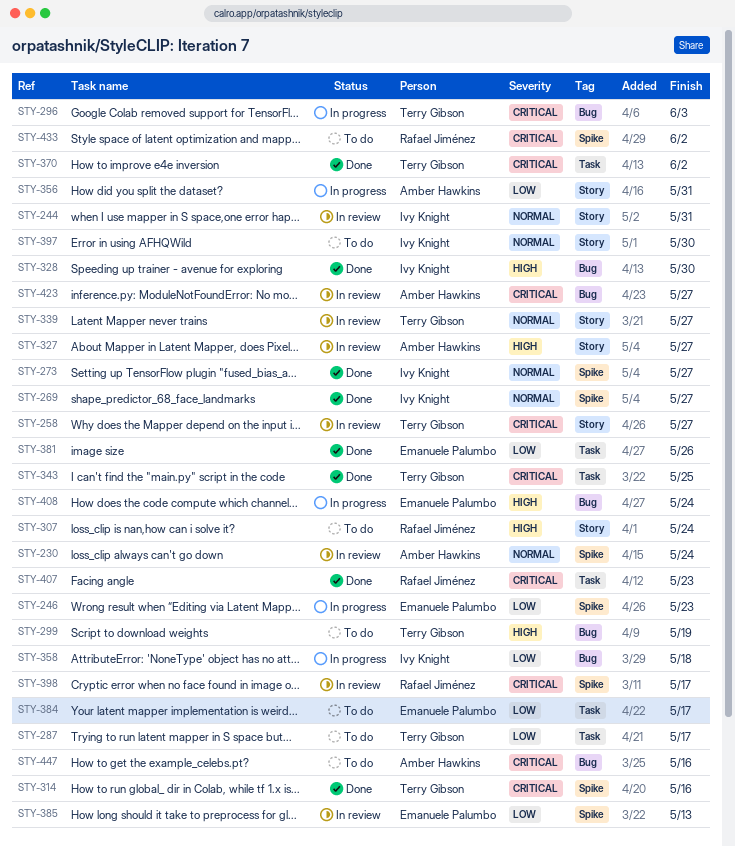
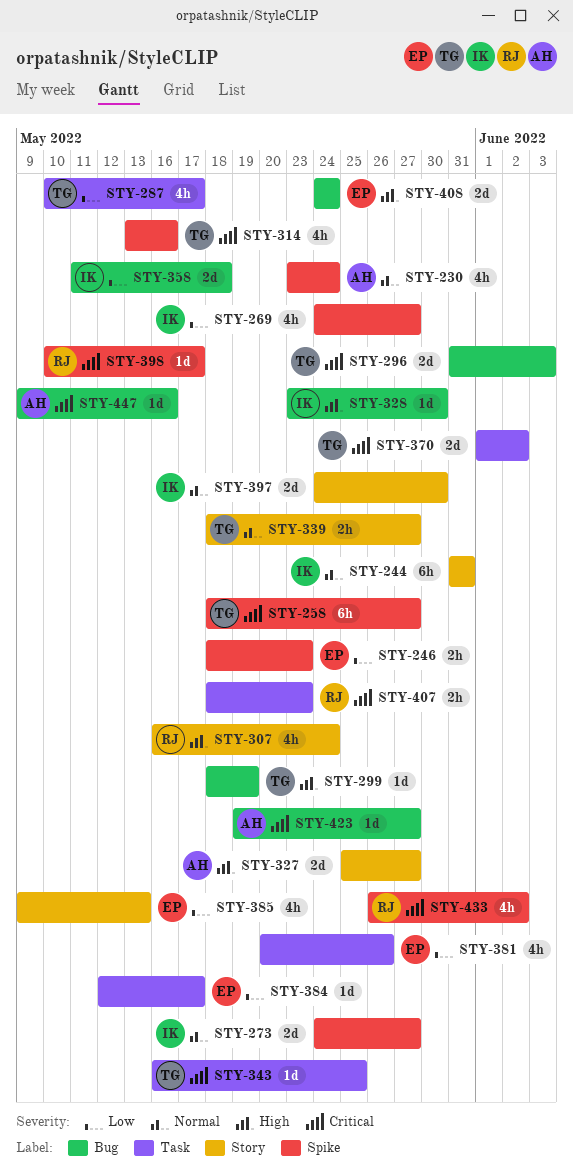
STY-258, label: Story -> Spike
STY-269, priority: Normal -> Low
STY-356: present -> none
STY-385, label: Spike -> Story

